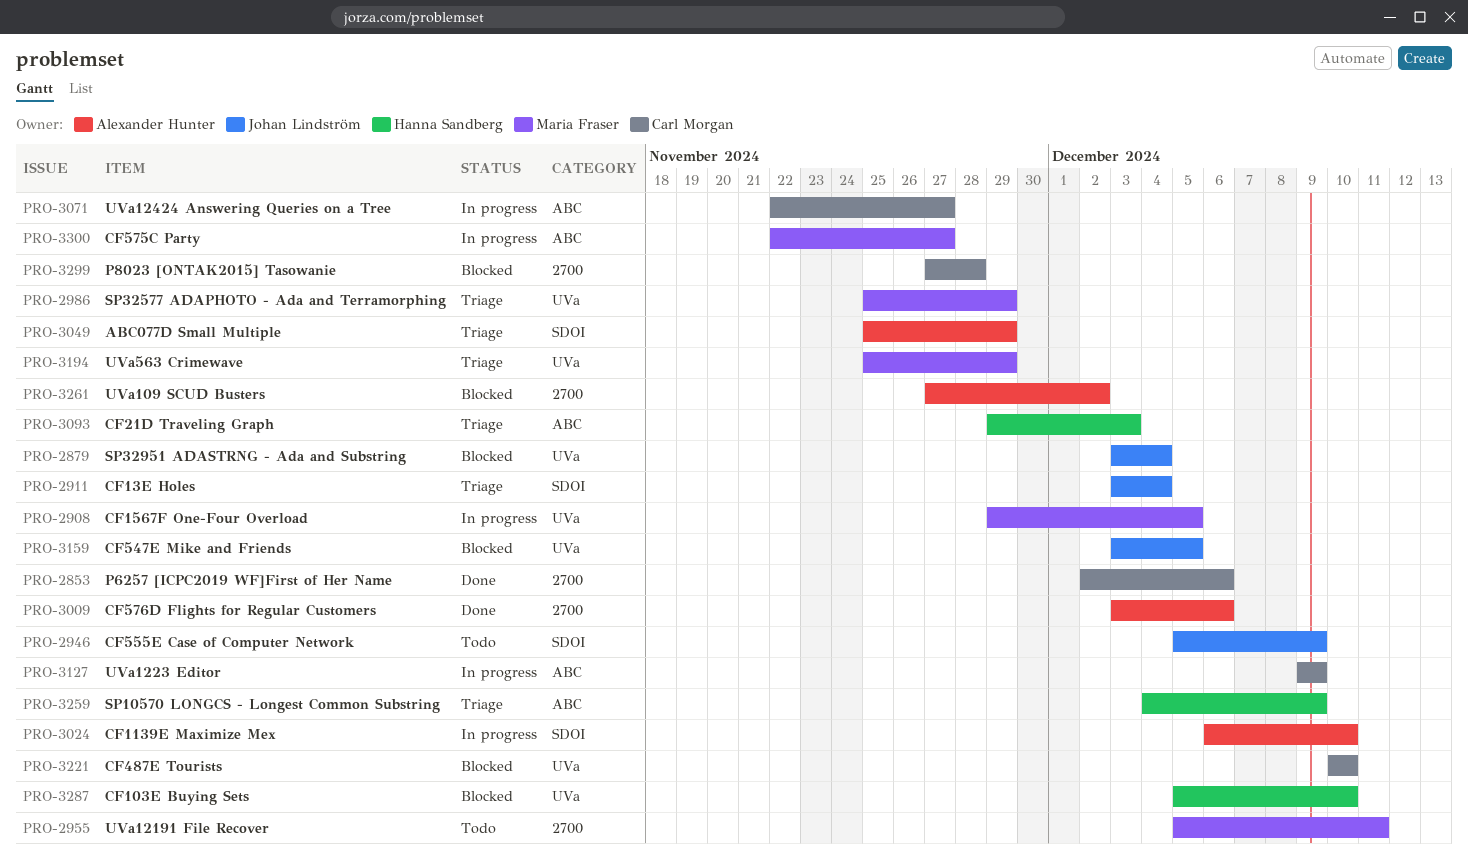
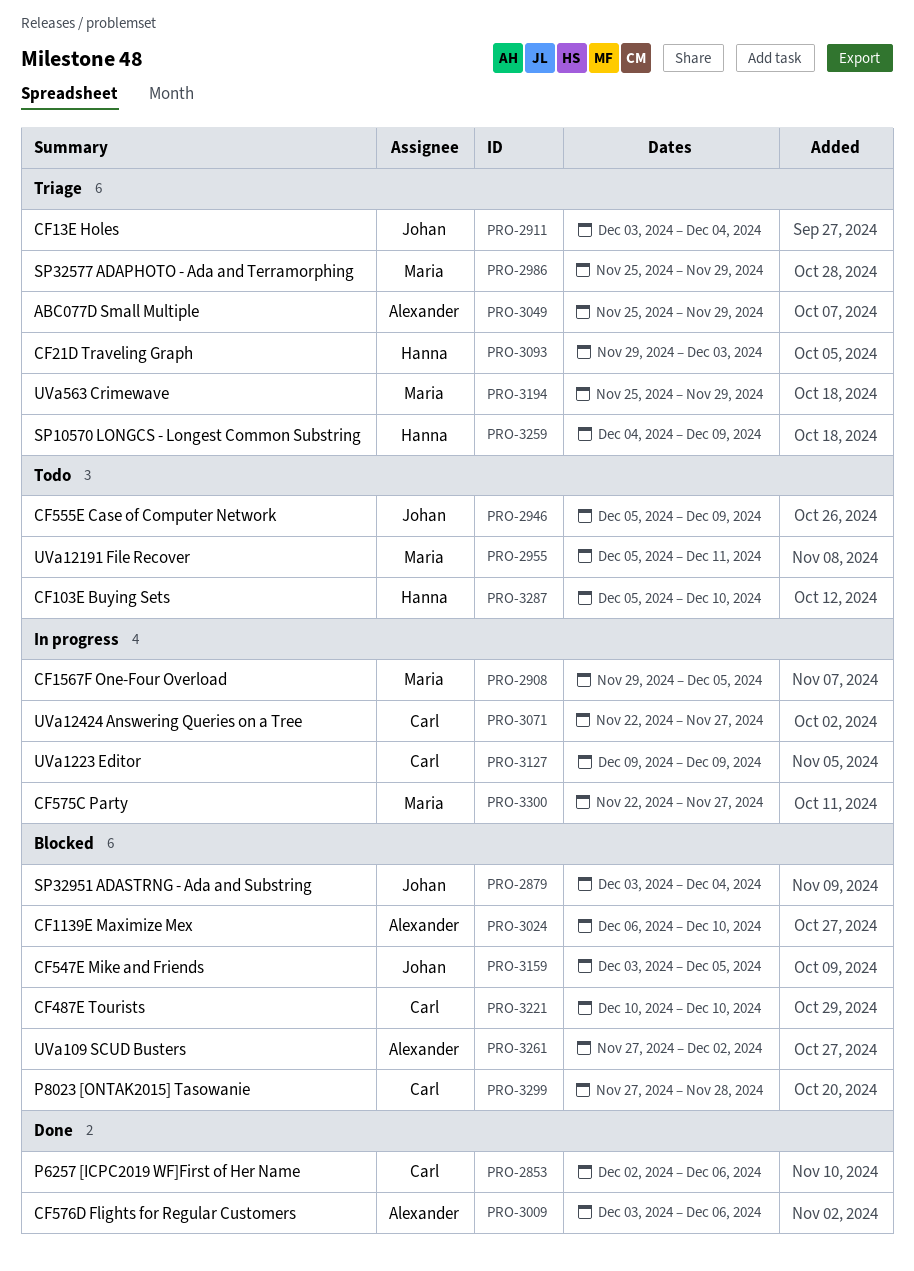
PRO-3024, status: In progress -> Blocked
PRO-3287, status: Blocked -> Todo

